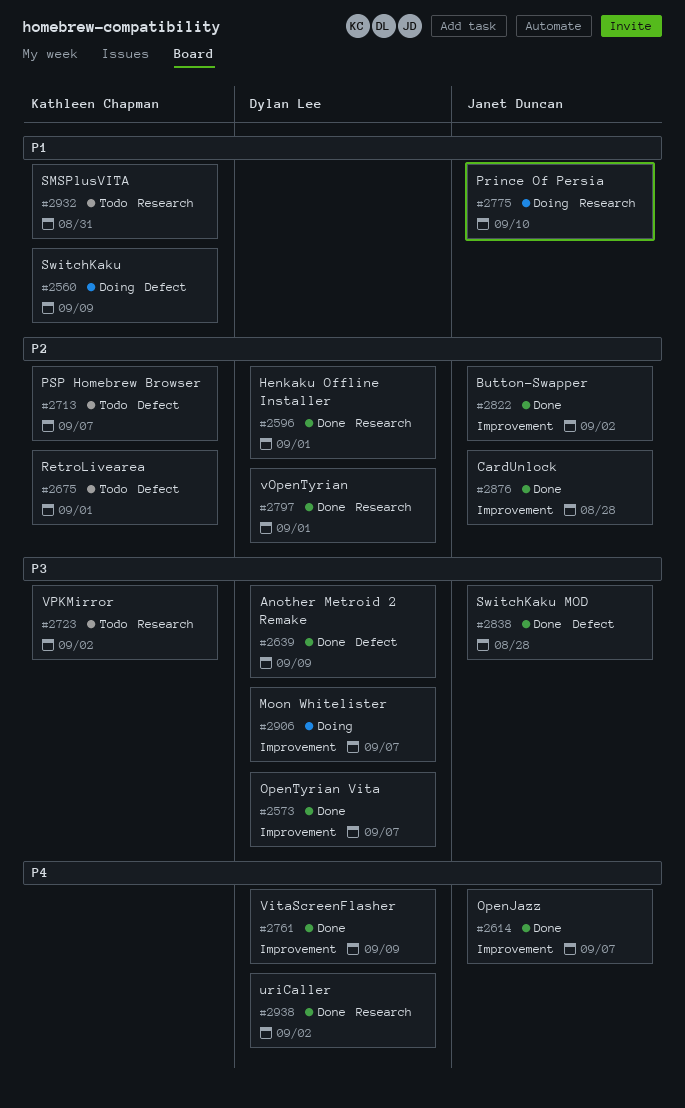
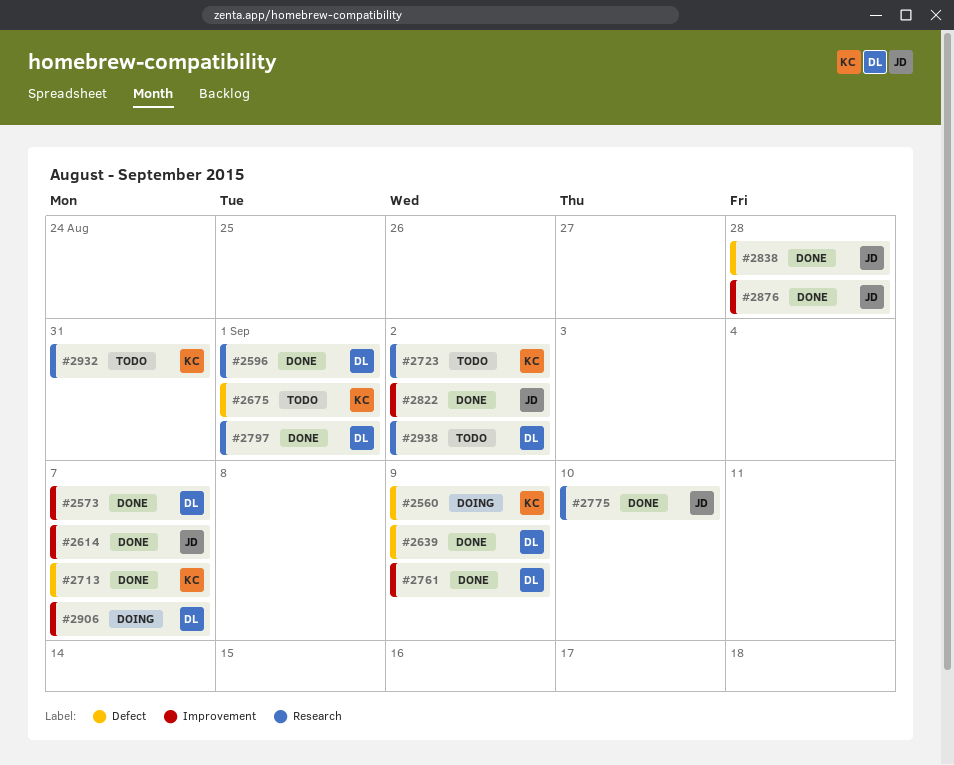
#2713, status: Todo -> Done
#2775, status: Doing -> Done
#2938, status: Done -> Todo

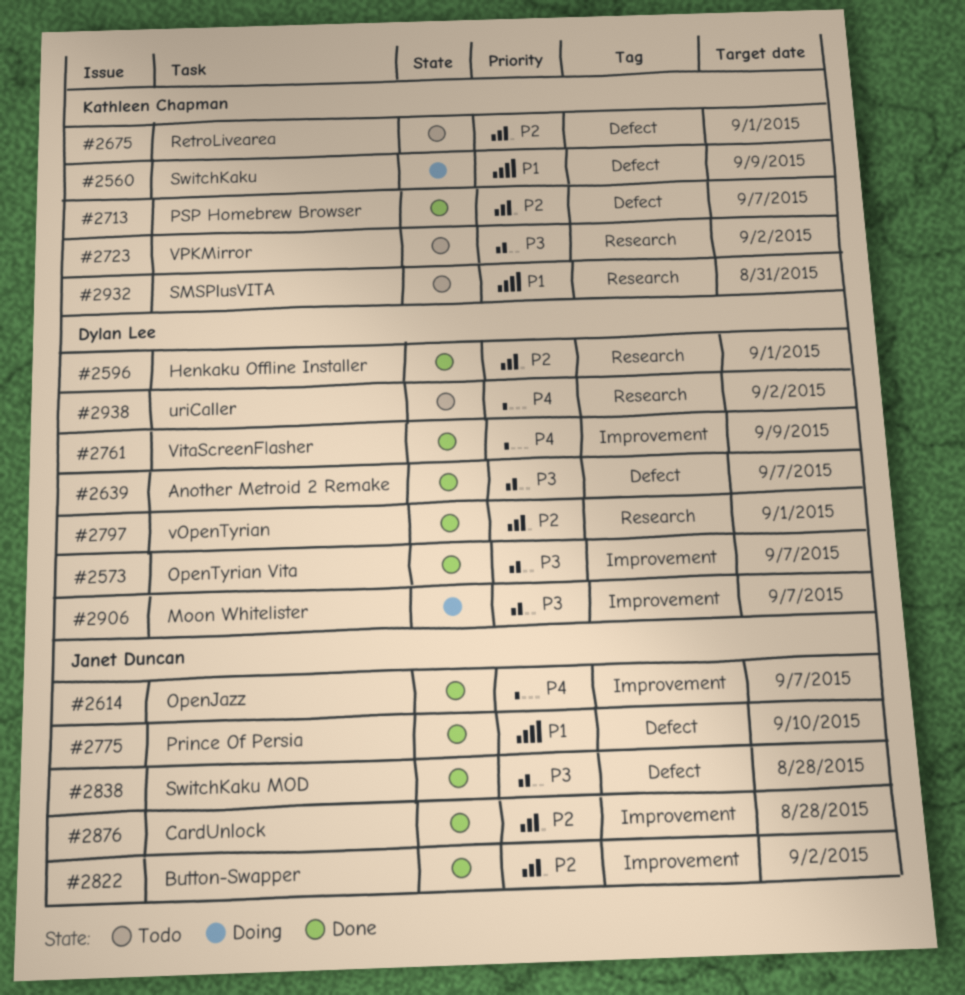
#2639, due: Sep 9 -> Sep 7
#2775, label: Research -> Defect

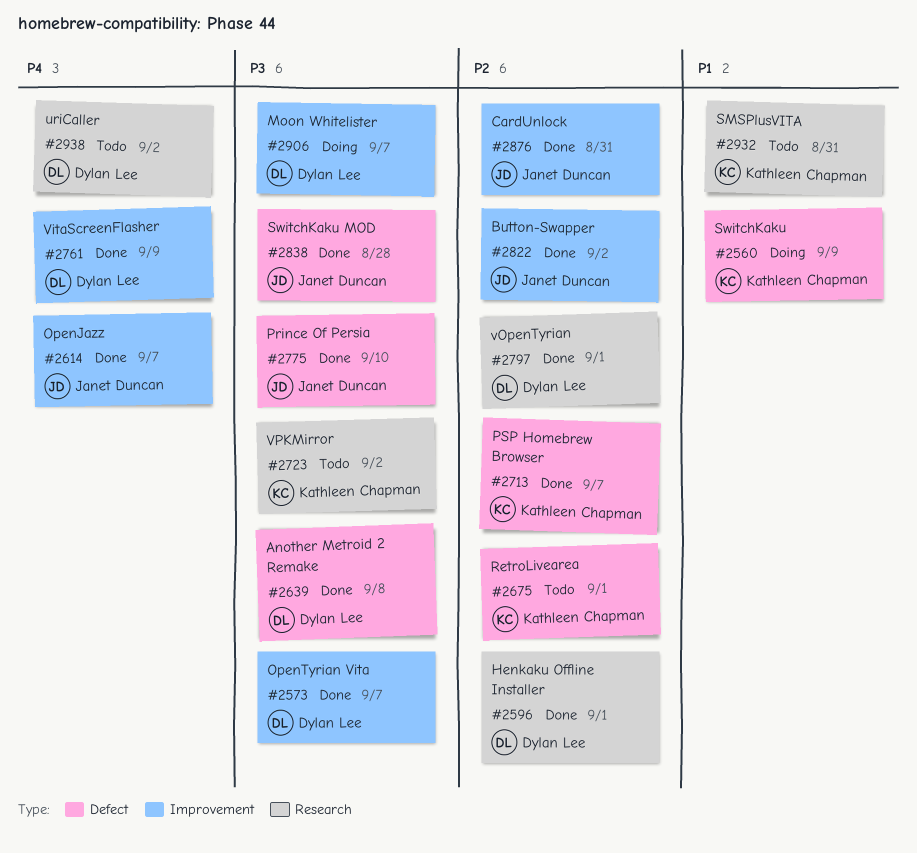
#2639, due: Sep 7 -> Sep 8
#2775, priority: P1 -> P3
#2876, due: Aug 28 -> Aug 31

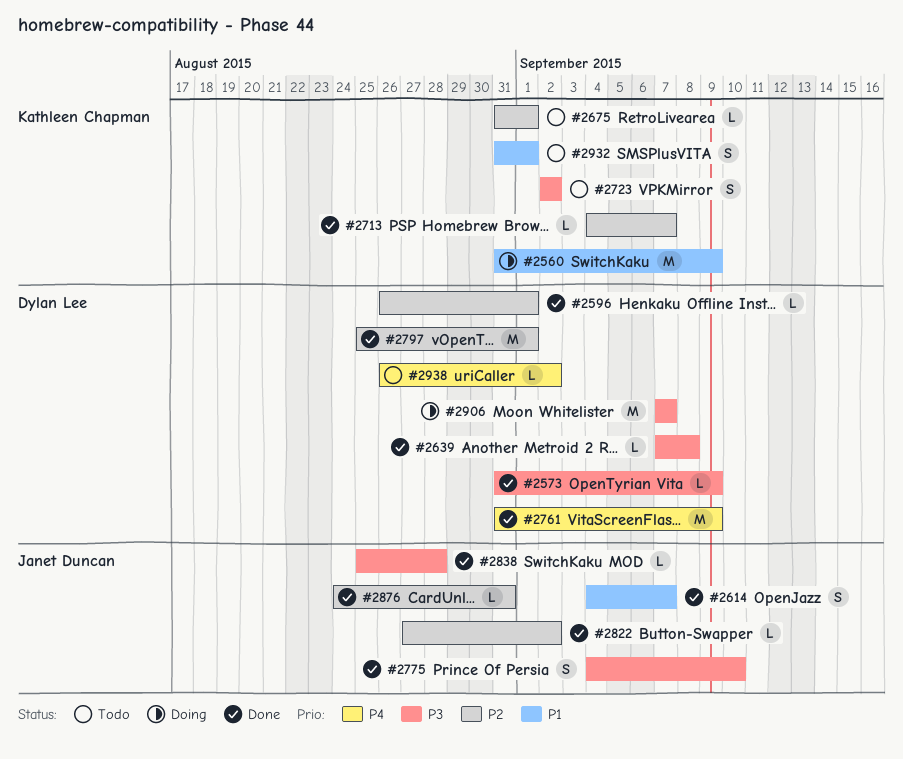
#2573, due: Sep 7 -> Sep 9
#2614, priority: P4 -> P1
#2932, due: Aug 31 -> Sep 1

